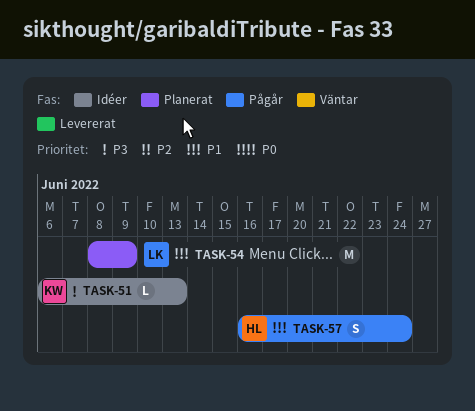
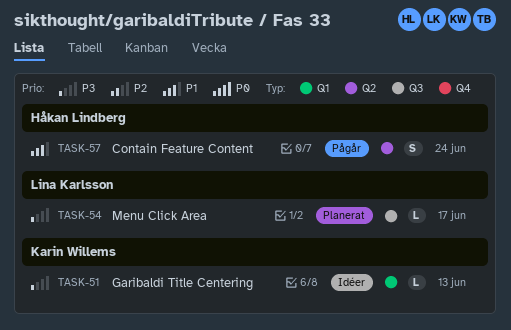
TASK-54, priority: P1 -> P3
TASK-54, estimate: M -> L
TASK-54, due: Jun 9 -> Jun 17

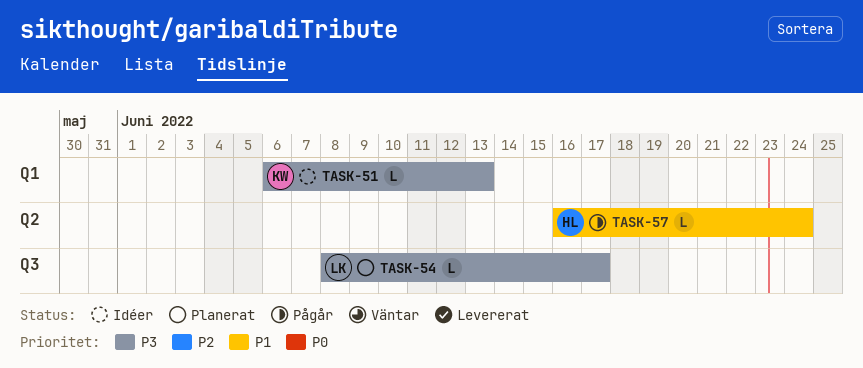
TASK-57, estimate: S -> L

